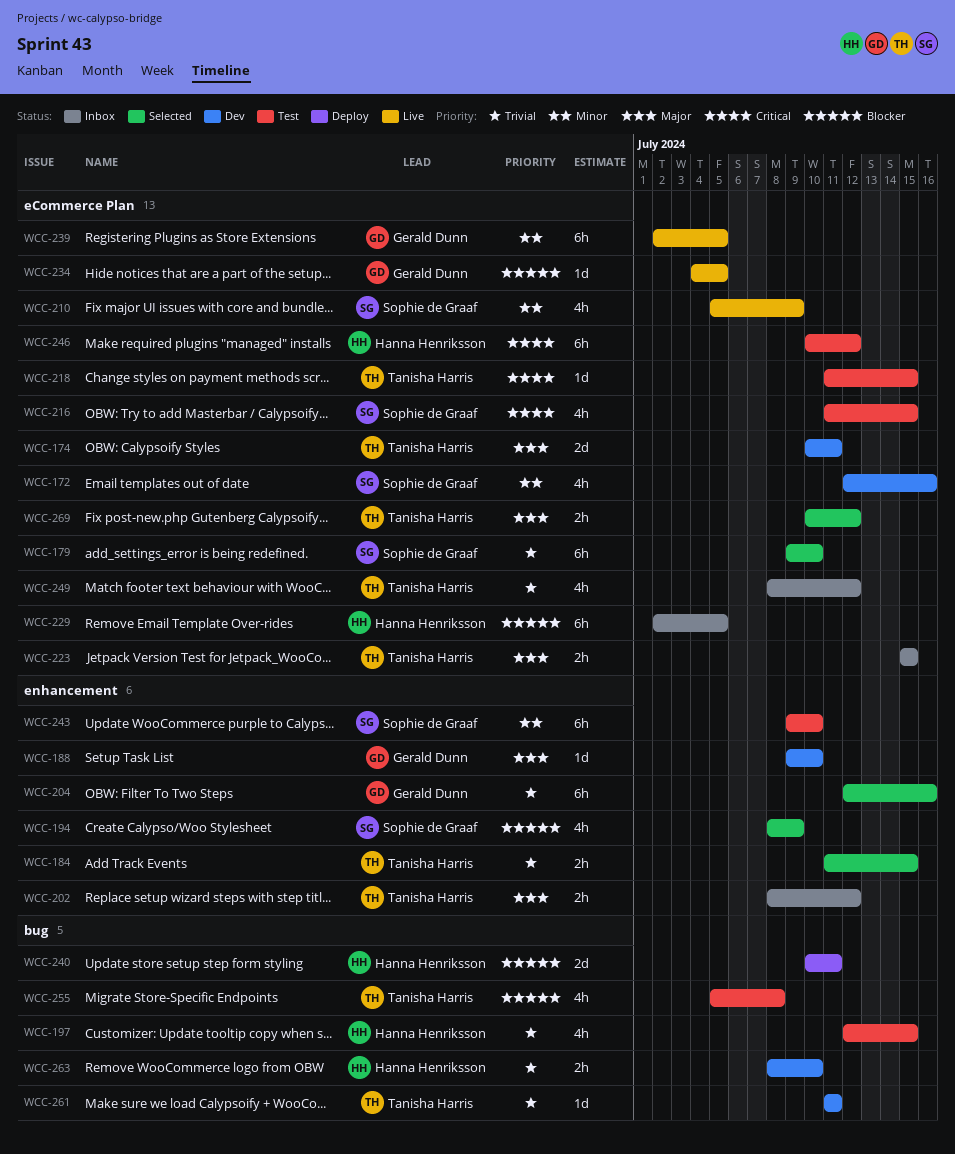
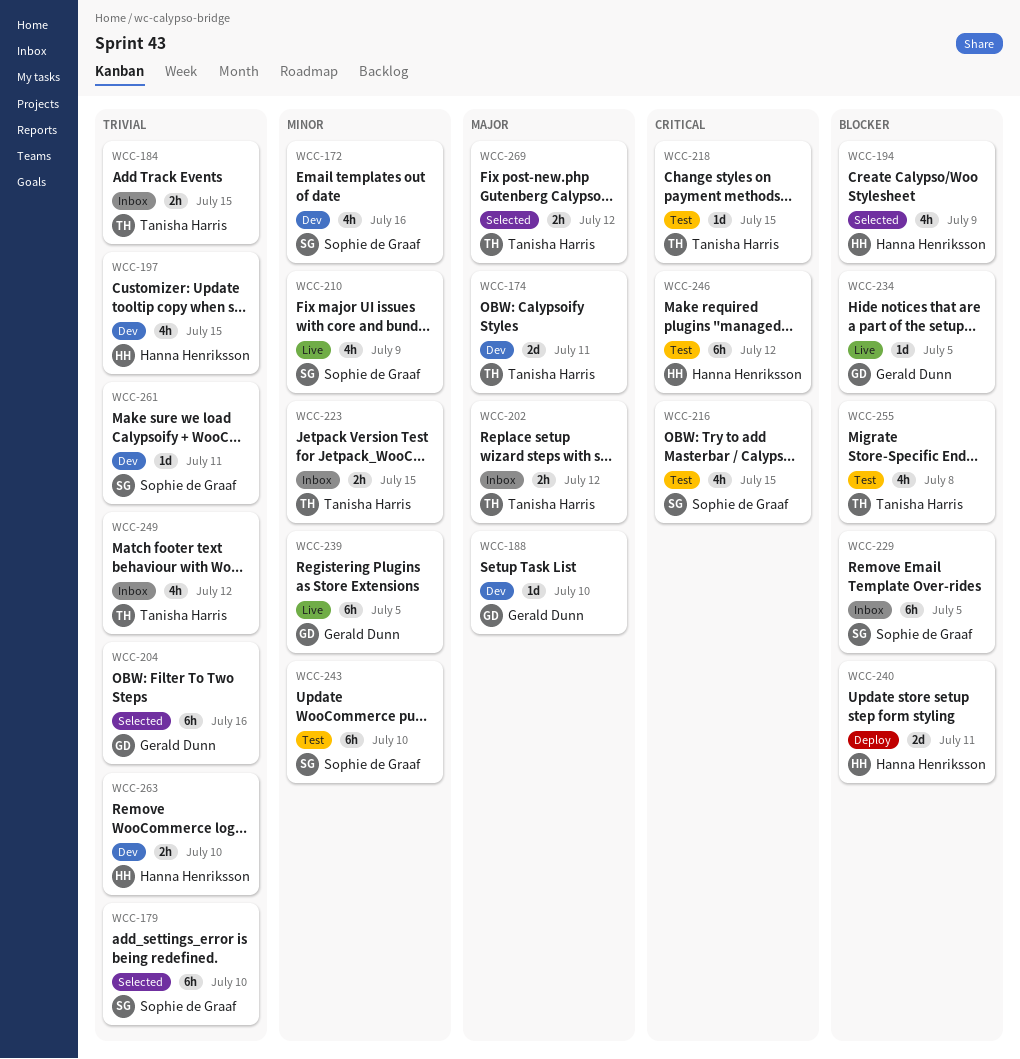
WCC-184, status: Selected -> Inbox
WCC-194, owner: Sophie de Graaf -> Hanna Henriksson
WCC-197, status: Test -> Dev
WCC-223, priority: Major -> Minor
WCC-229, owner: Hanna Henriksson -> Sophie de Graaf
WCC-261, owner: Tanisha Harris -> Sophie de Graaf

